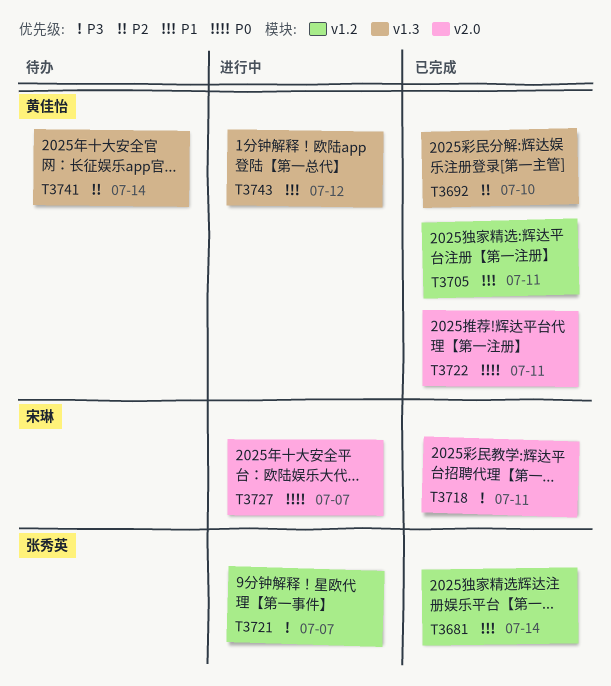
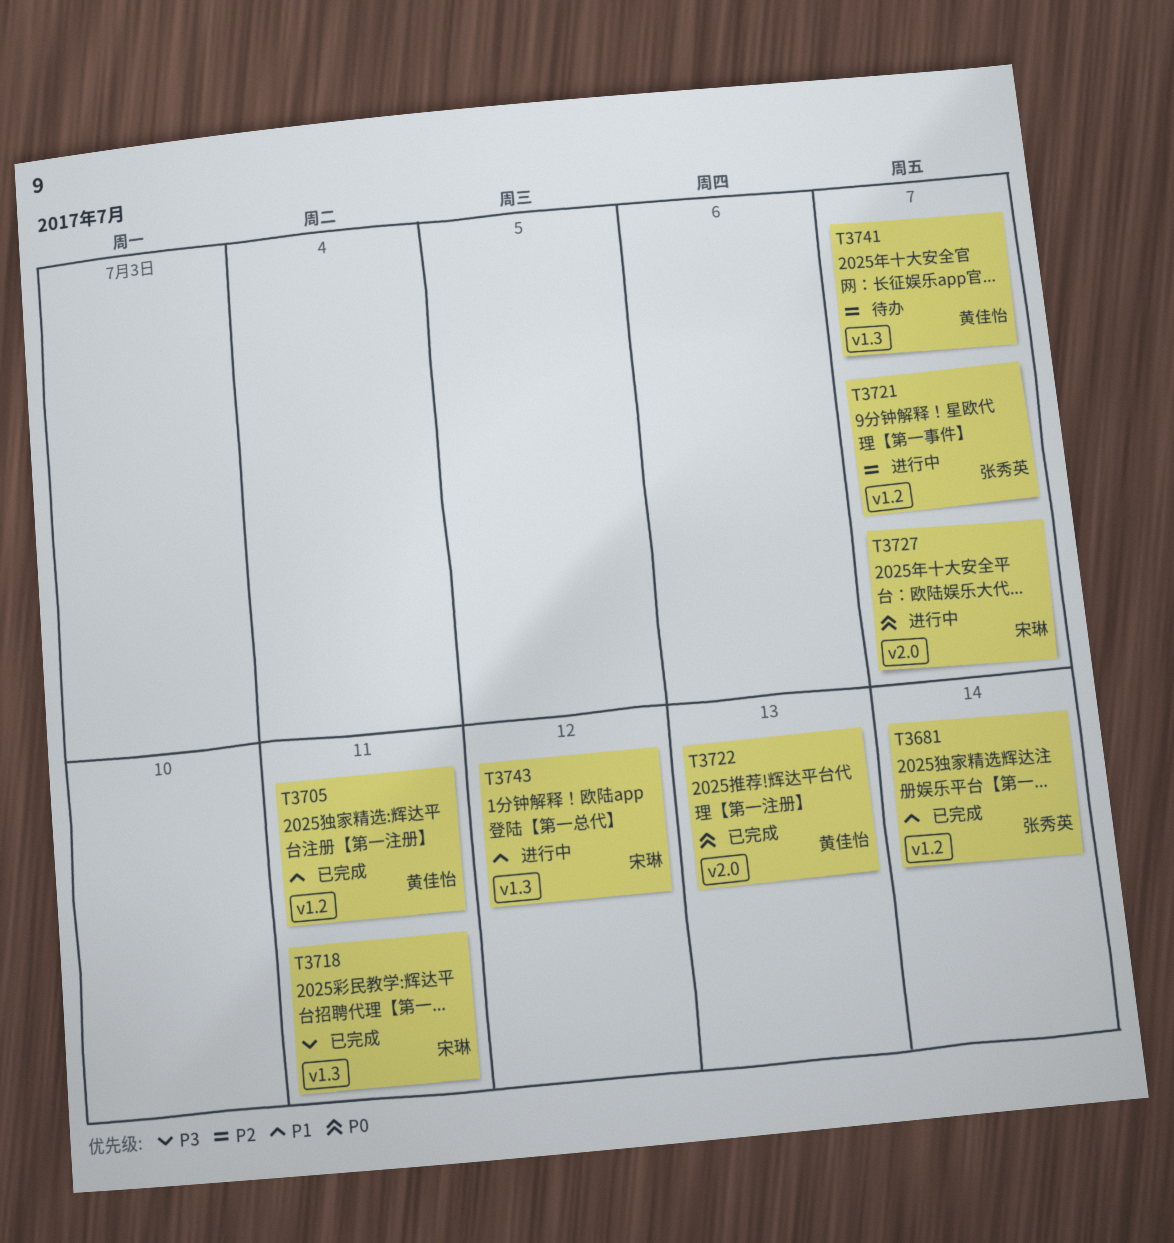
T3692: present -> none
T3718, label: v2.0 -> v1.3
T3721, priority: P3 -> P2
T3722, due: Jul 11 -> Jul 13
T3741, due: Jul 14 -> Jul 7
T3743, owner: 黄佳怡 -> 宋琳

